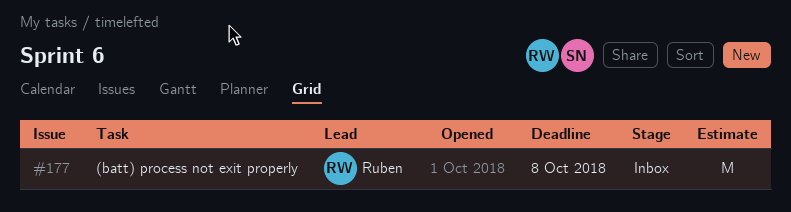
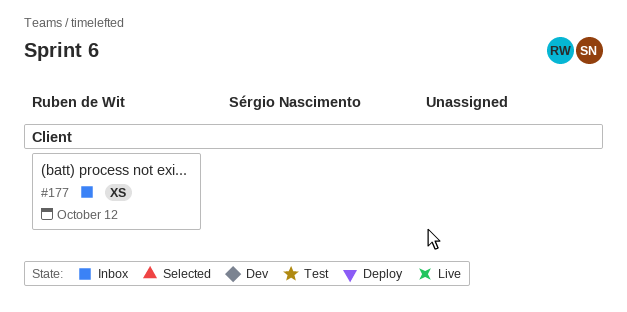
#177, estimate: M -> XS
#177, due: Oct 8 -> Oct 12

